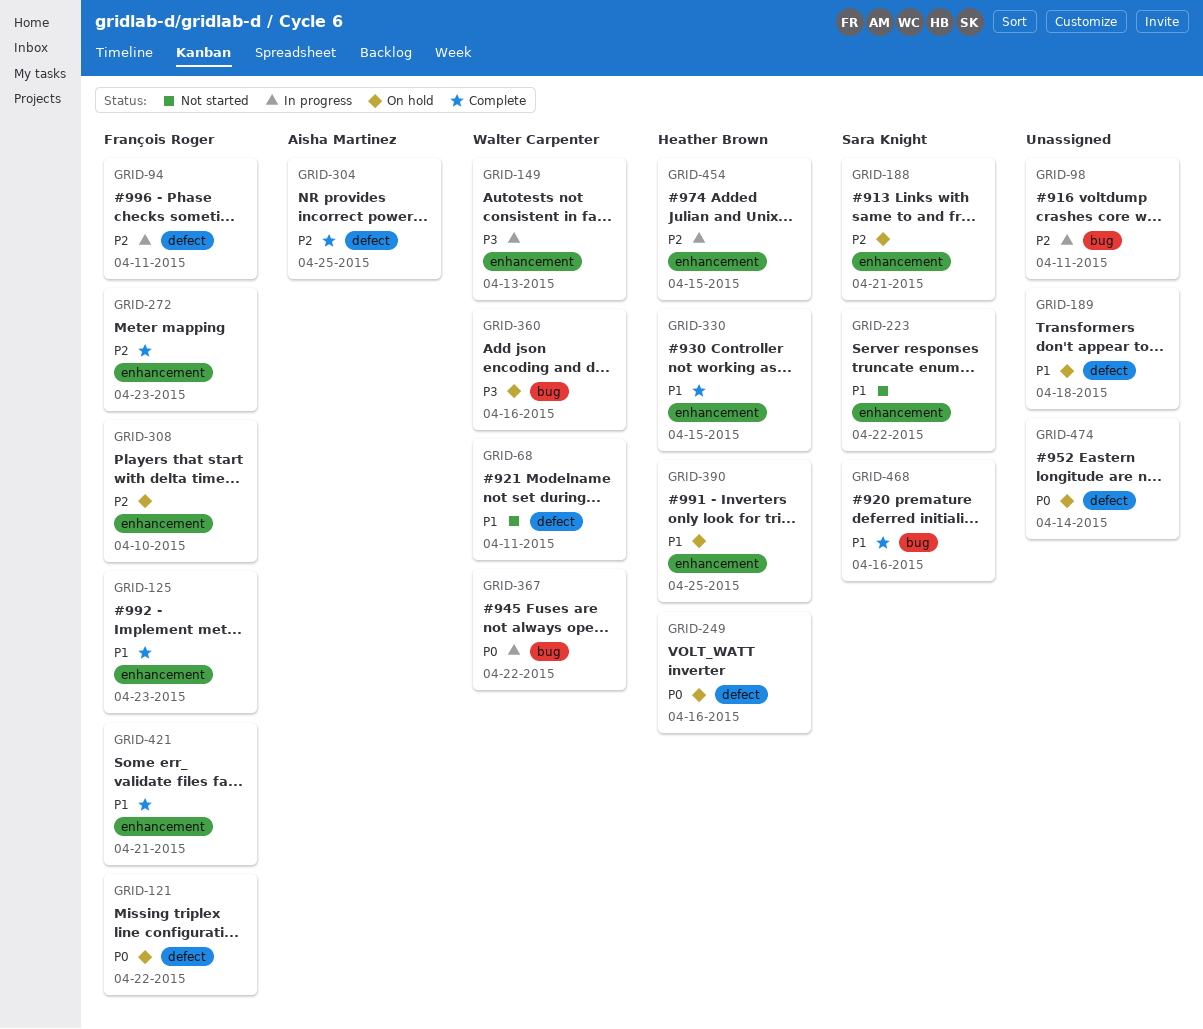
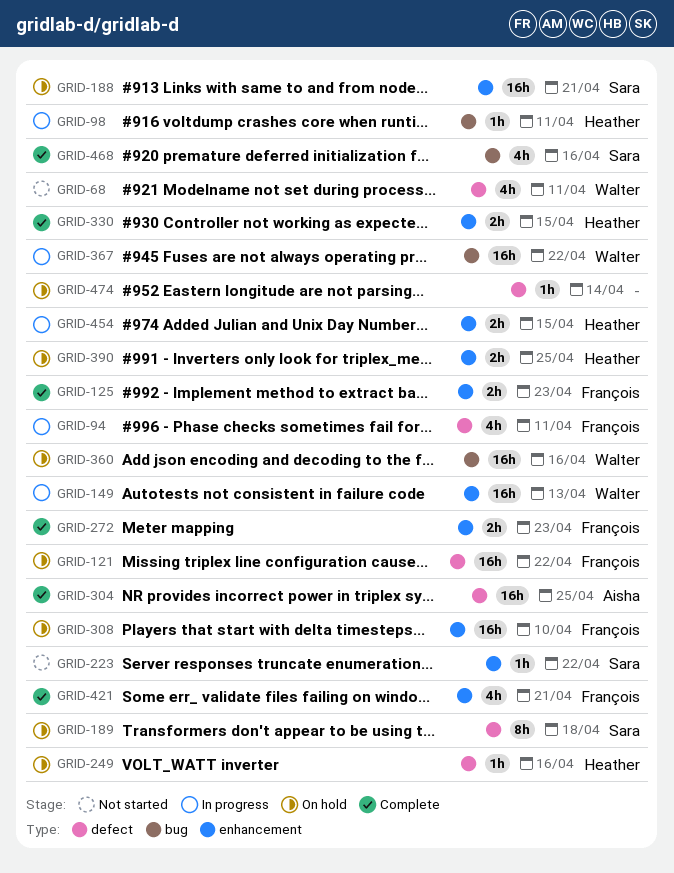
GRID-98, owner: none -> Heather Brown
GRID-189, owner: none -> Sara Knight

